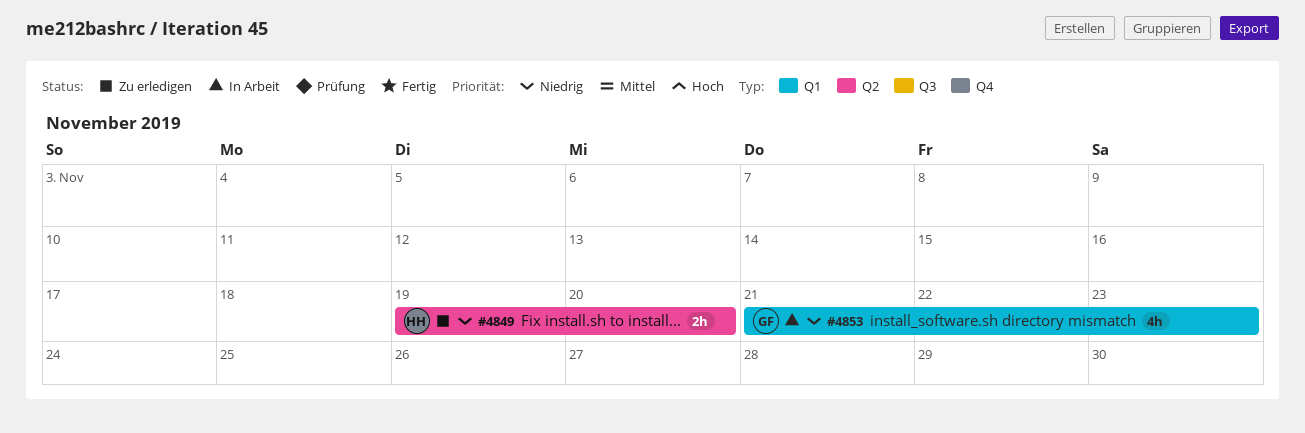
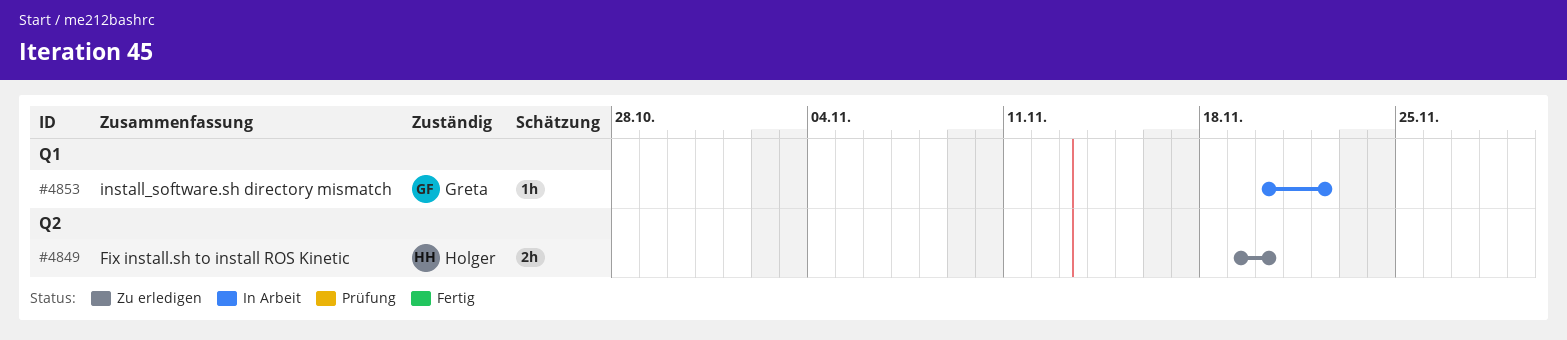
#4853, estimate: 4h -> 1h
#4853, start: Nov 21 -> Nov 20
#4853, due: Nov 23 -> Nov 22

